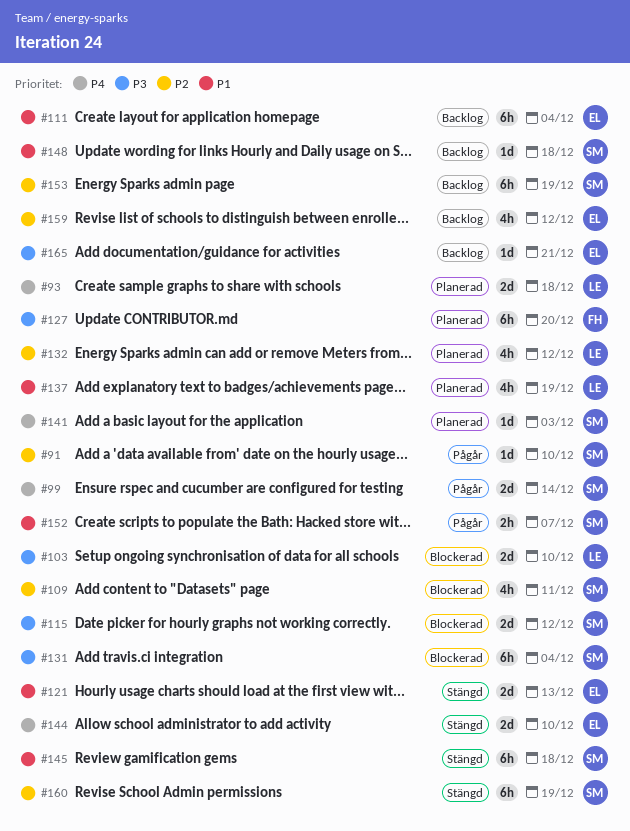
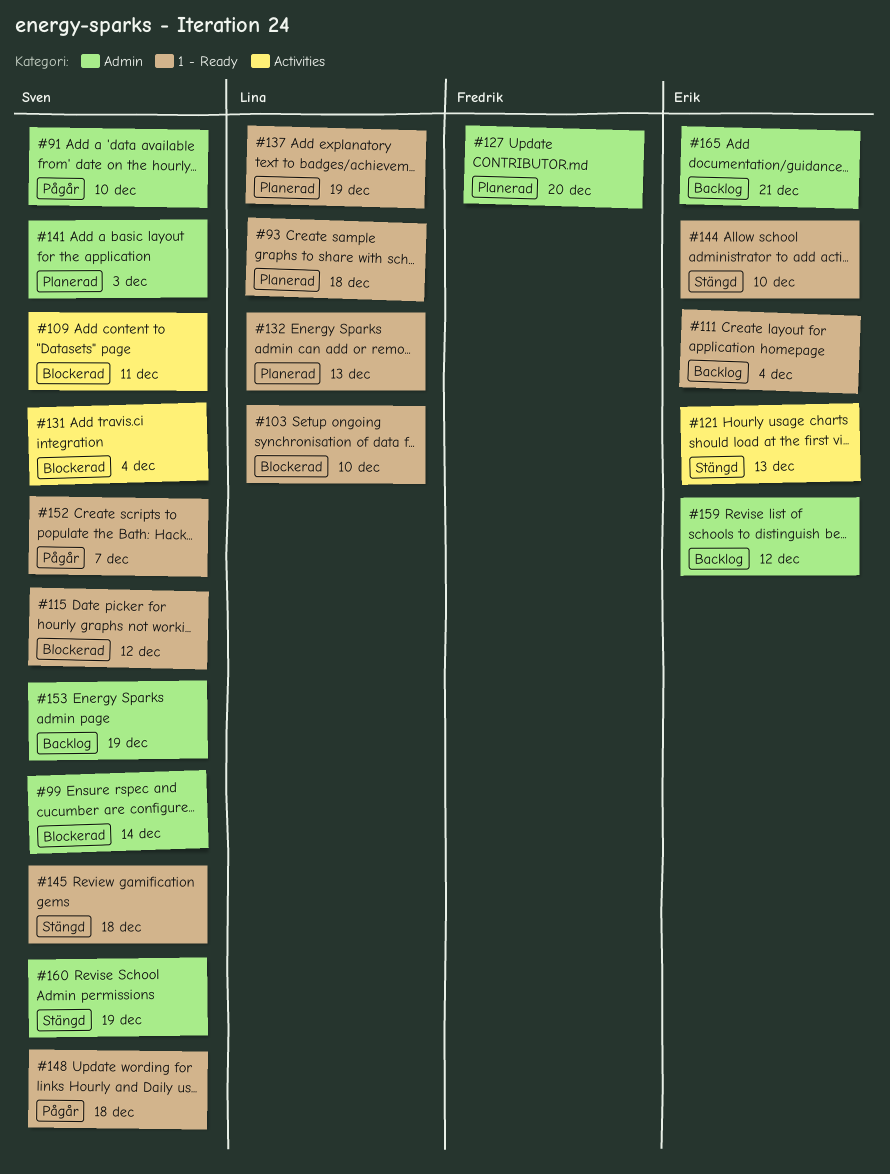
#99, status: Pågår -> Blockerad
#132, due: Dec 12 -> Dec 13
#148, status: Backlog -> Pågår

